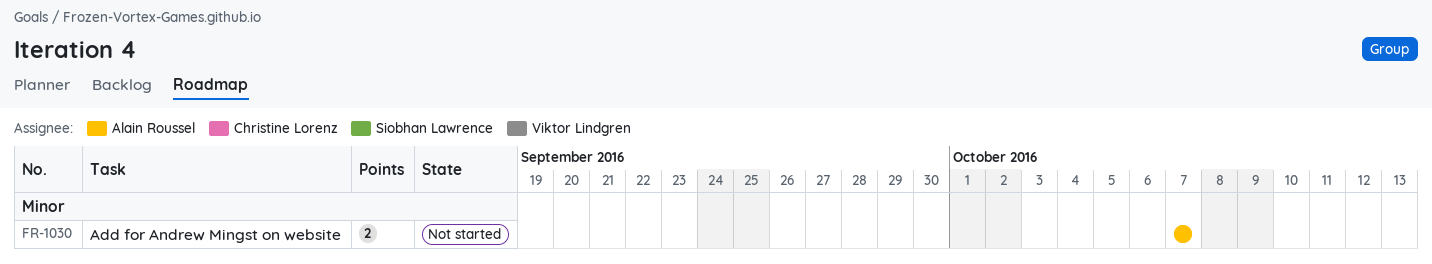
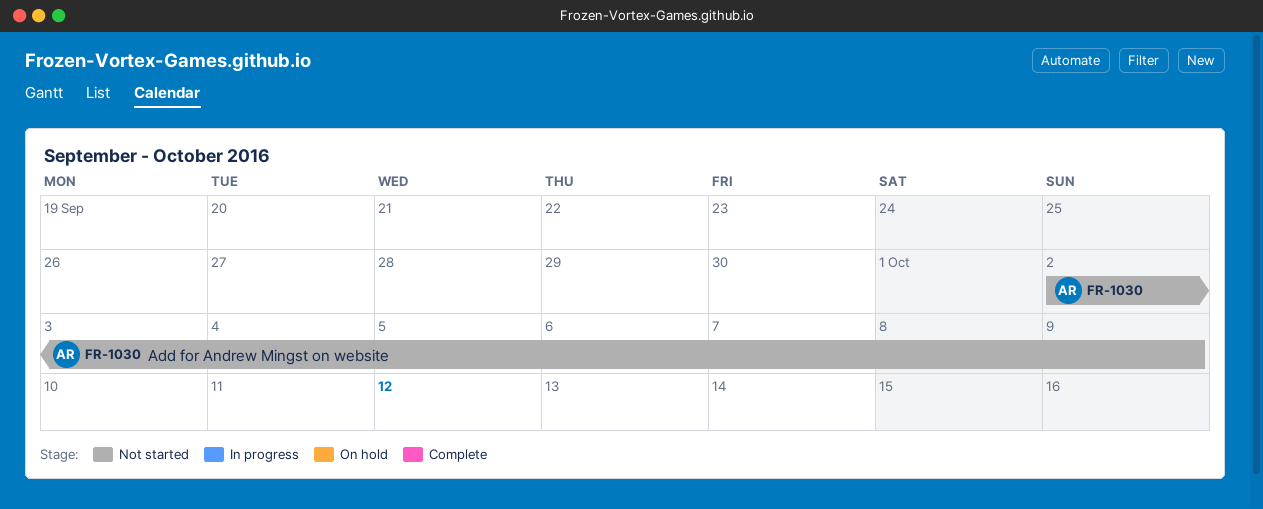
FR-1030, start: Oct 7 -> Oct 2
FR-1030, due: Oct 7 -> Oct 9

